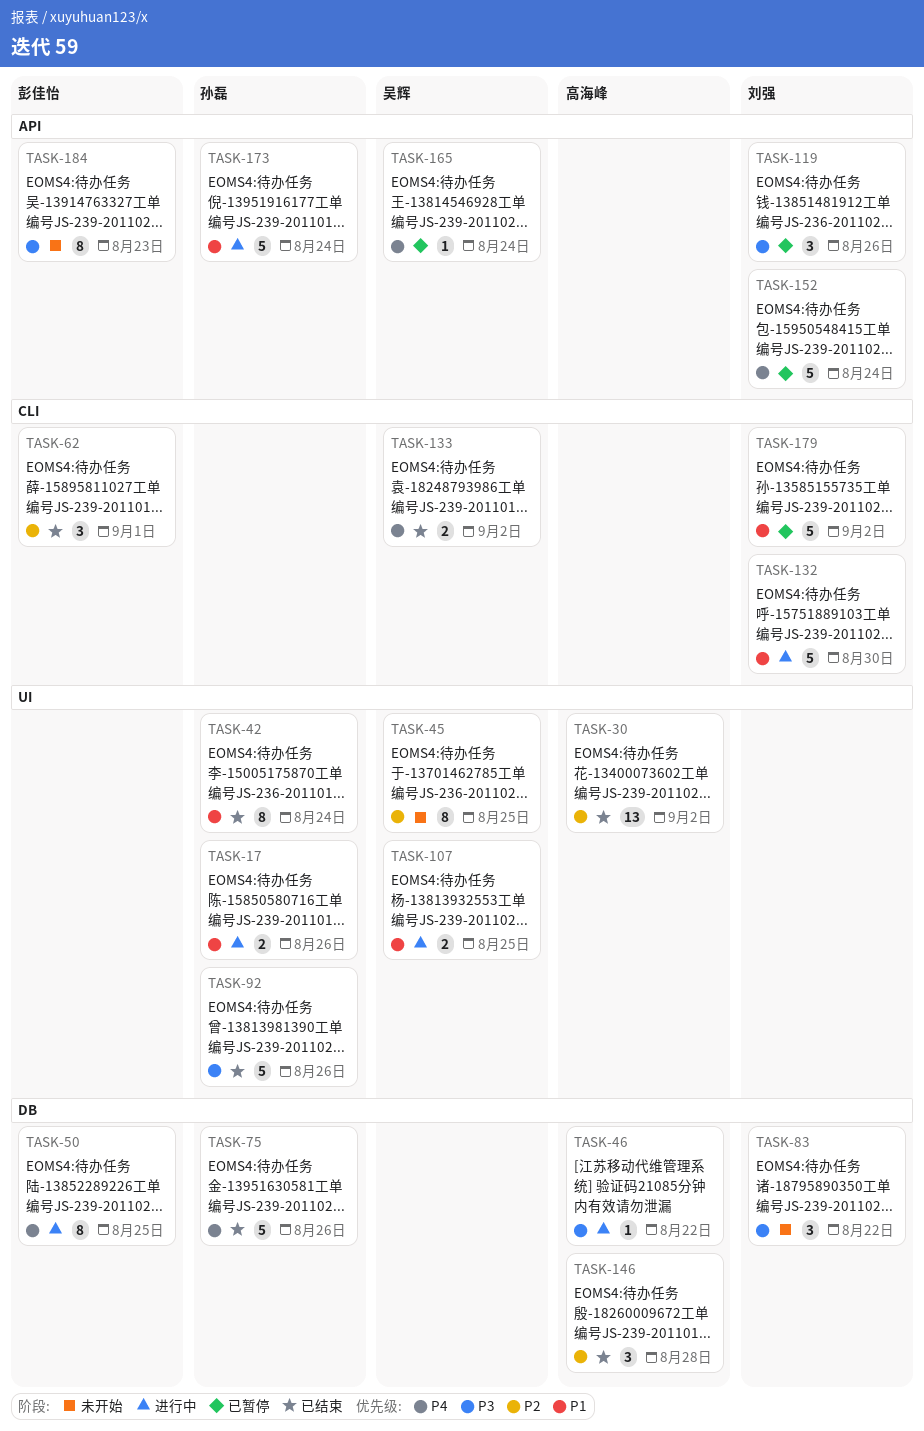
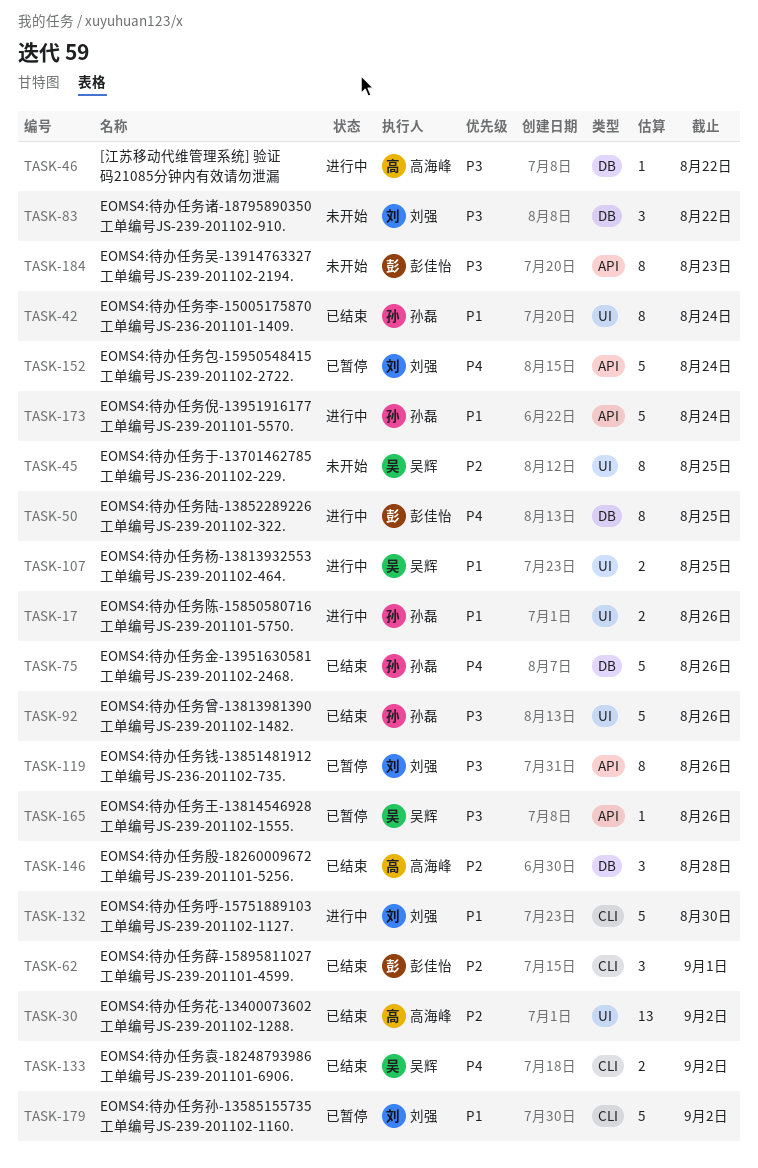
TASK-119, estimate: 3 -> 8
TASK-165, priority: P4 -> P3
TASK-165, due: Aug 24 -> Aug 26

